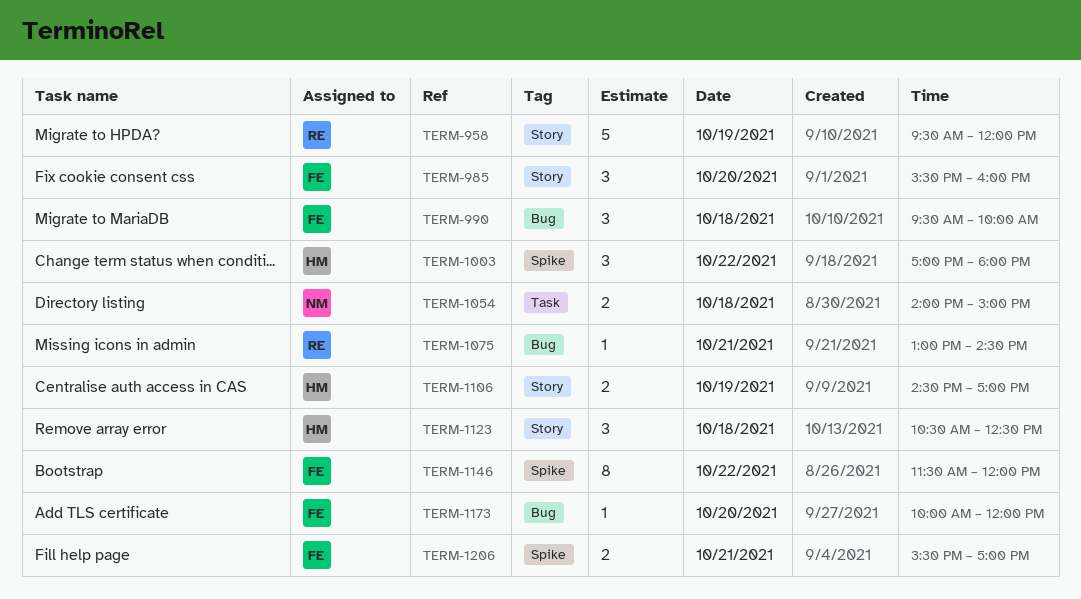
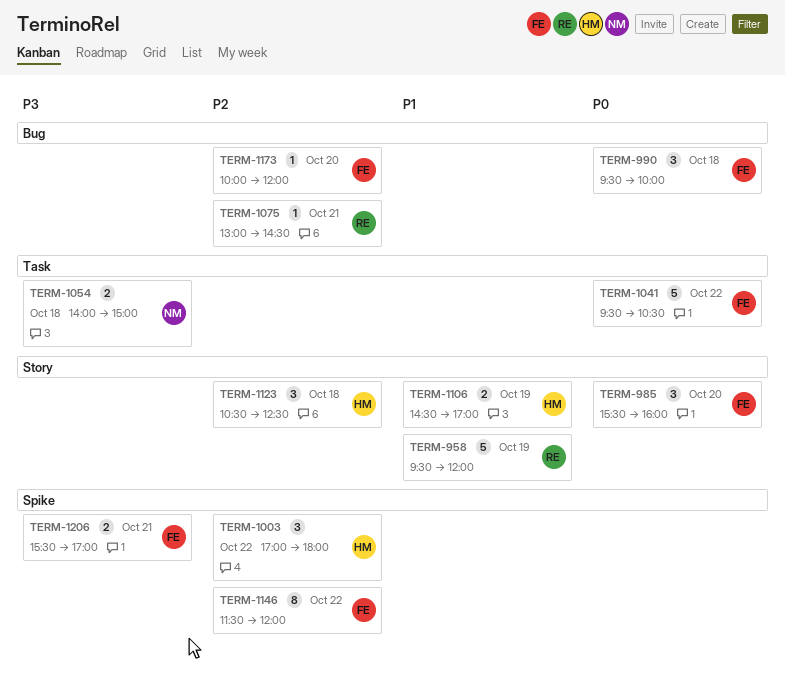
TERM-1041: none -> present

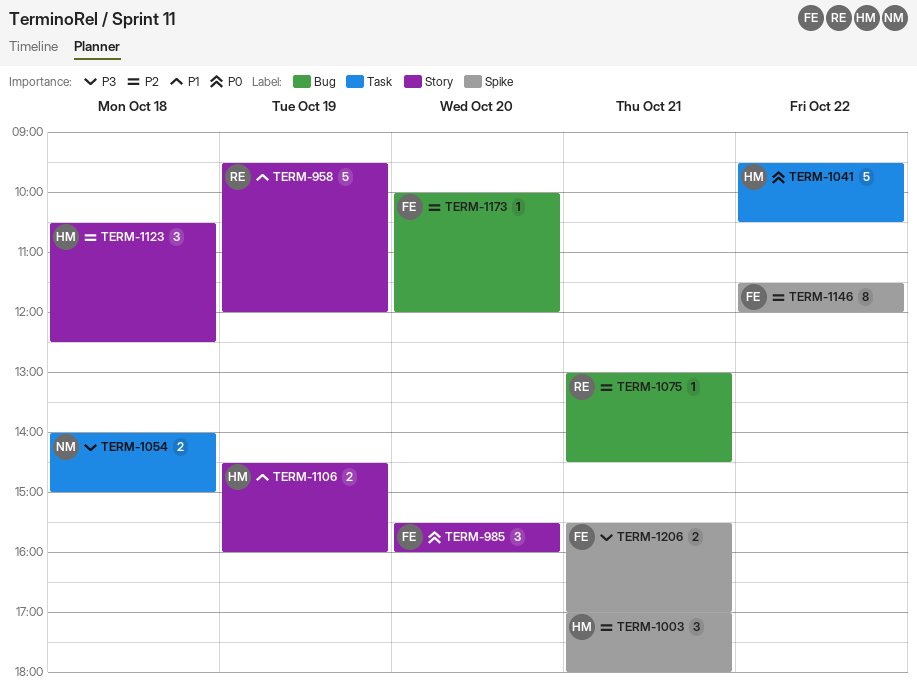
TERM-990: present -> none
TERM-1003, day: Oct 22 -> Oct 21
TERM-1041, owner: FE -> HM
TERM-1106, ends: 17:00 -> 16:00

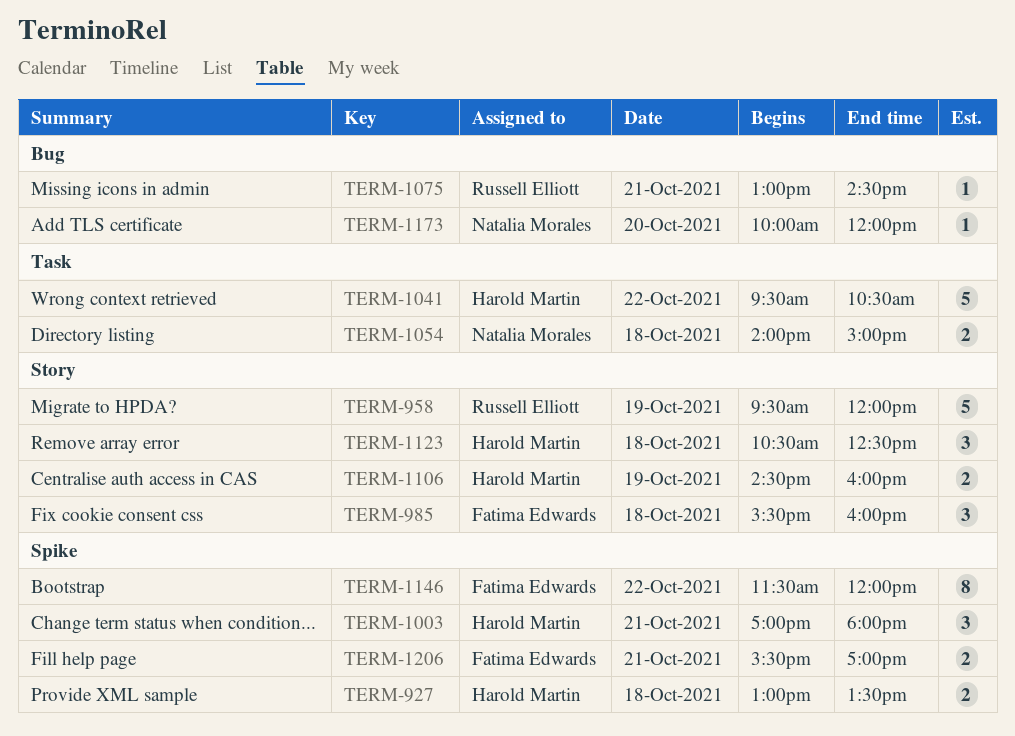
TERM-927: none -> present
TERM-985, day: Oct 20 -> Oct 18
TERM-1173, owner: Fatima Edwards -> Natalia Morales

